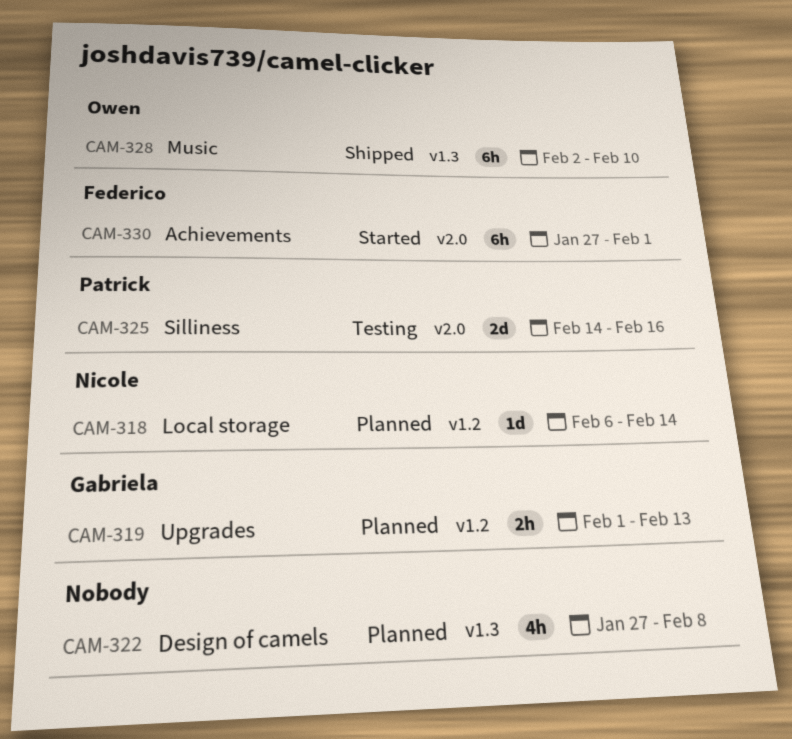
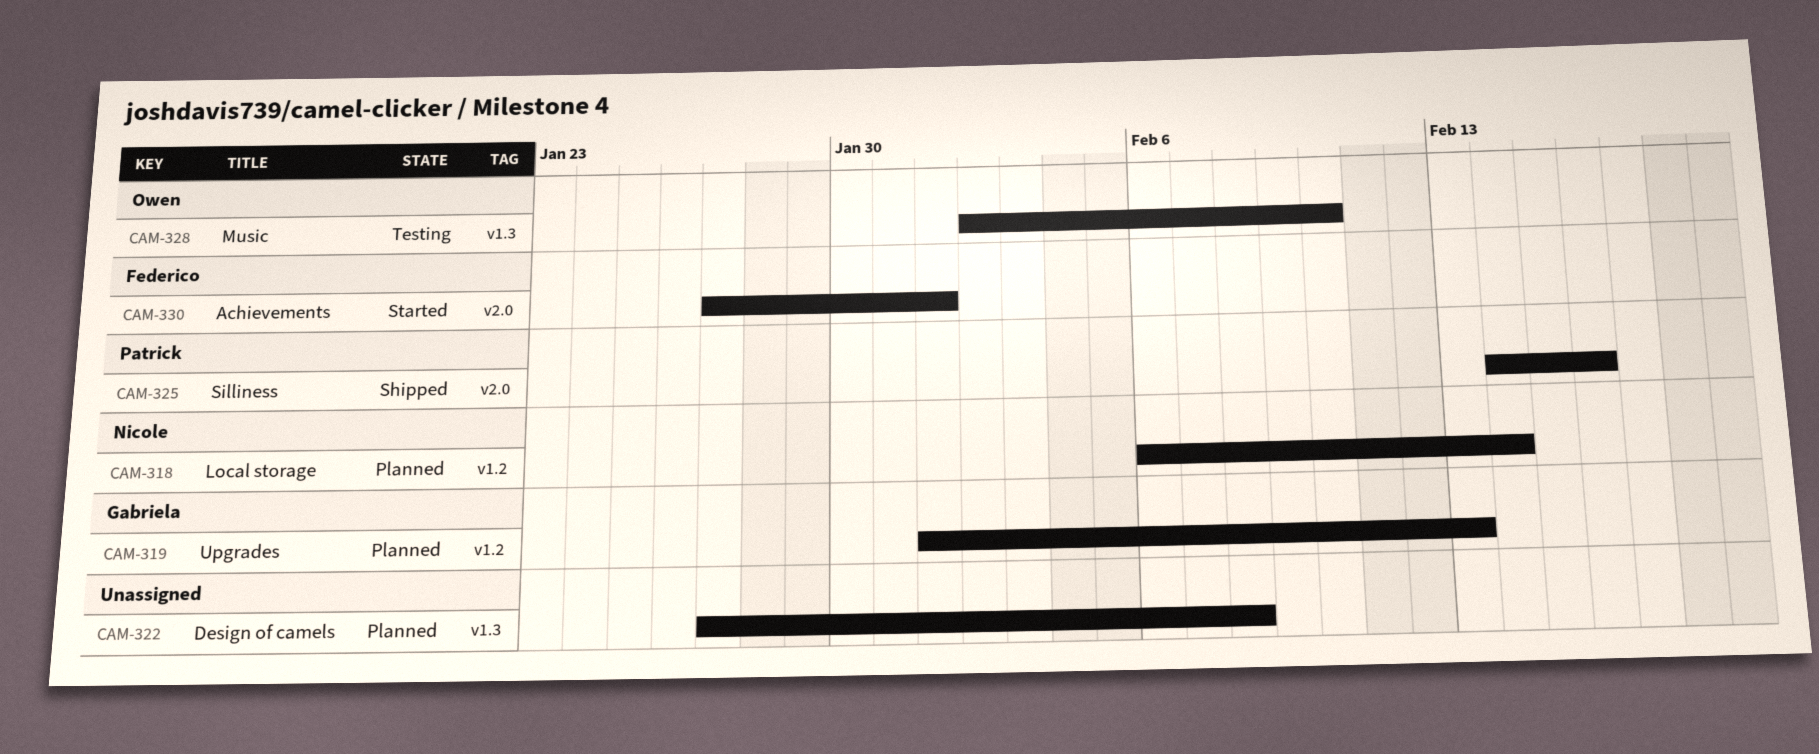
CAM-325, status: Testing -> Shipped
CAM-328, status: Shipped -> Testing

